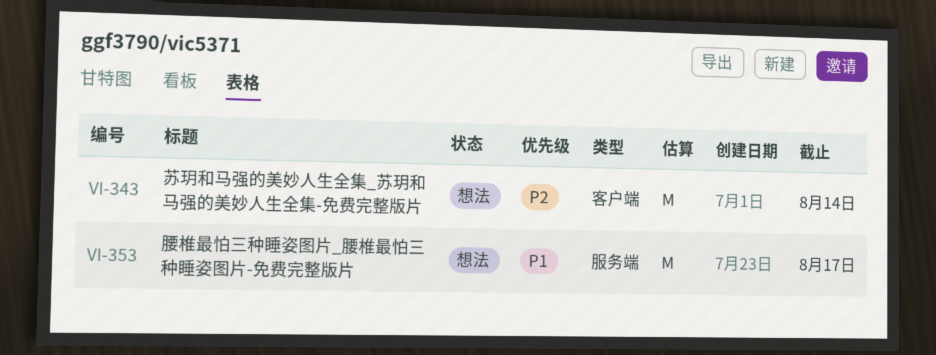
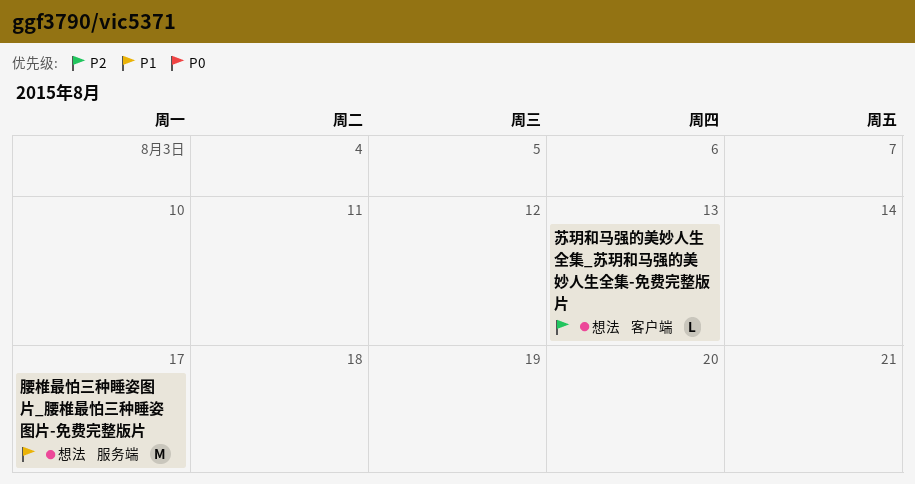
苏玥和马强的美妙人生全集_苏玥和马强的美妙人生全集-免费完整版片, estimate: M -> L
苏玥和马强的美妙人生全集_苏玥和马强的美妙人生全集-免费完整版片, due: Aug 14 -> Aug 13

